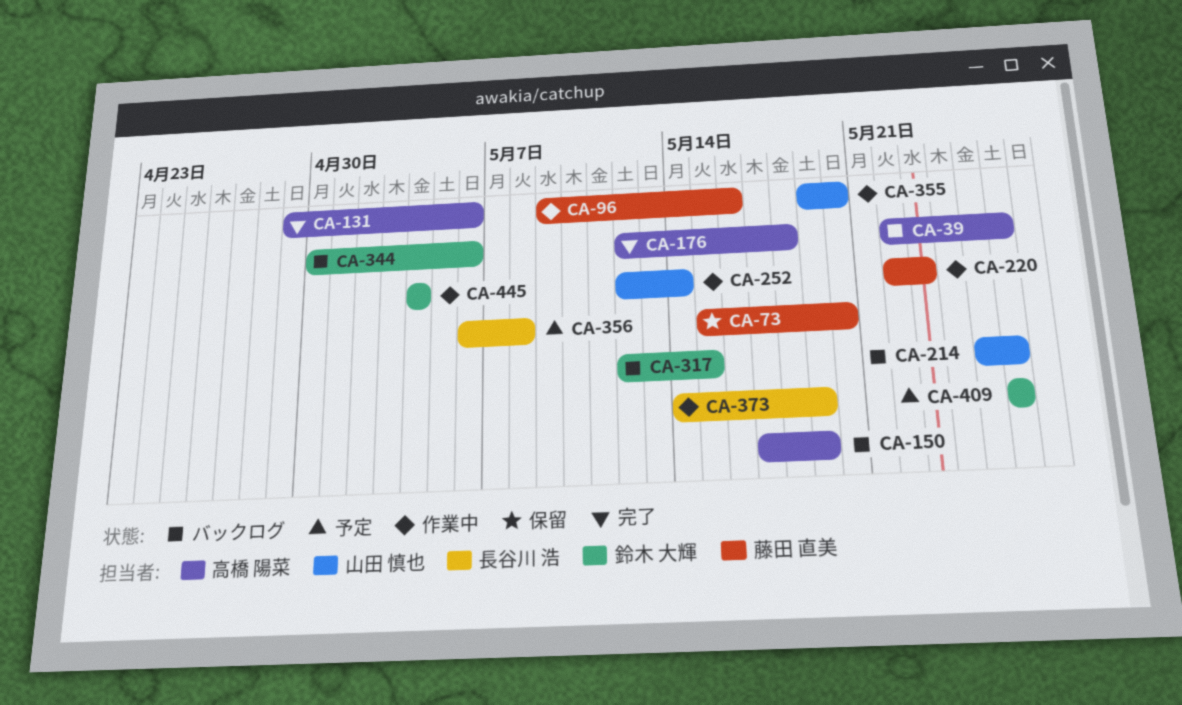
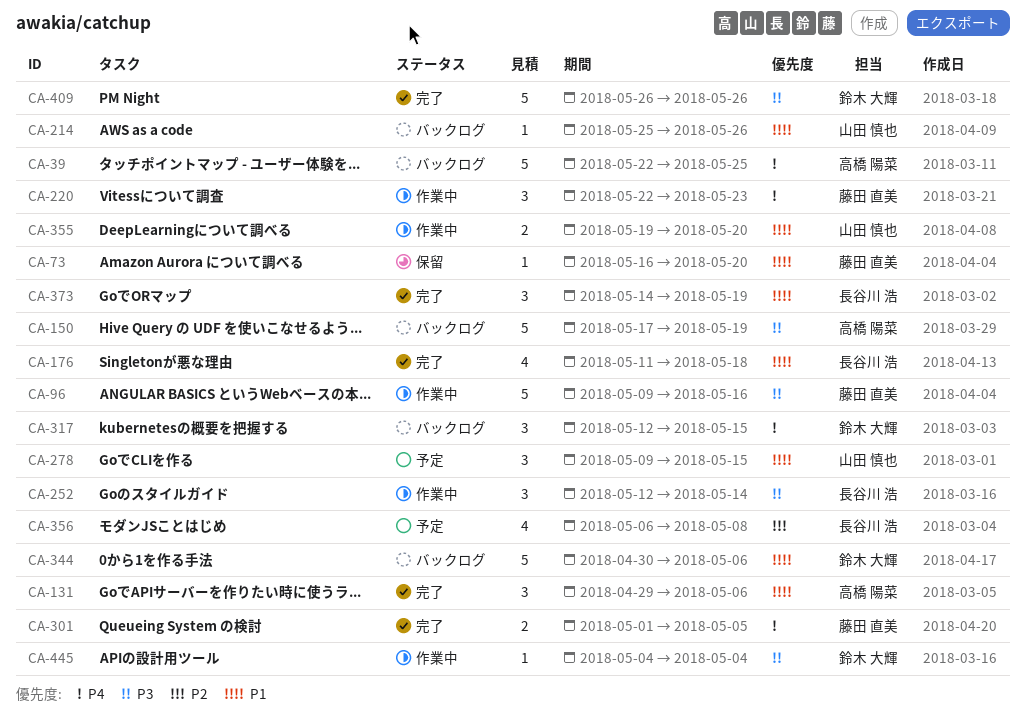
CA-39, due: May 26 -> May 25
CA-73, start: May 15 -> May 16
CA-176, owner: 高橋 陽菜 -> 長谷川 浩
CA-176, start: May 12 -> May 11
CA-252, owner: 山田 慎也 -> 長谷川 浩
CA-278: none -> present
CA-301: none -> present
CA-373, status: 作業中 -> 完了
CA-409, status: 予定 -> 完了

